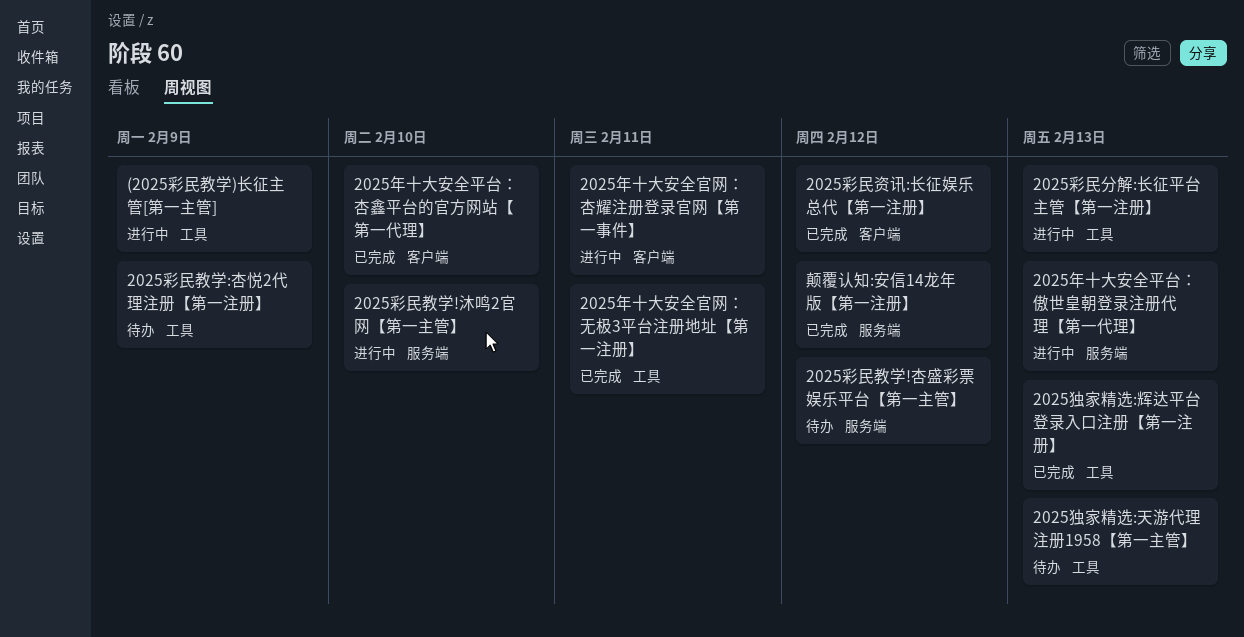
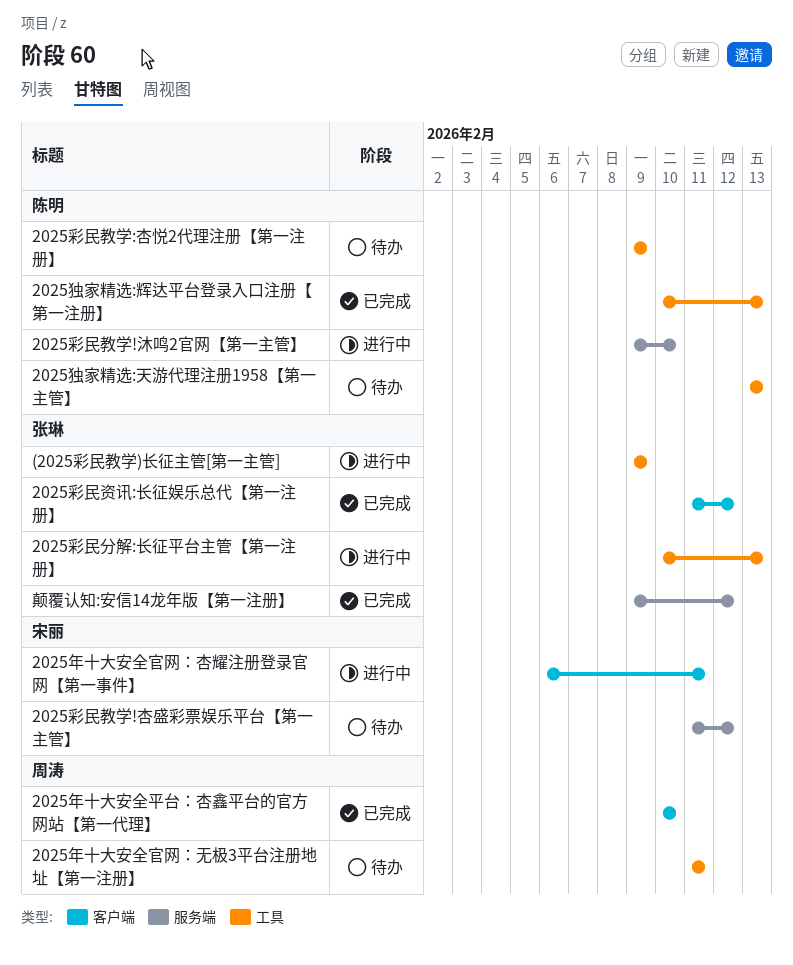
2025年十大安全官网：无极3平台注册地址【第一注册】, status: 已完成 -> 待办
2025年十大安全平台：傲世皇朝登录注册代理【第一代理】: present -> none

